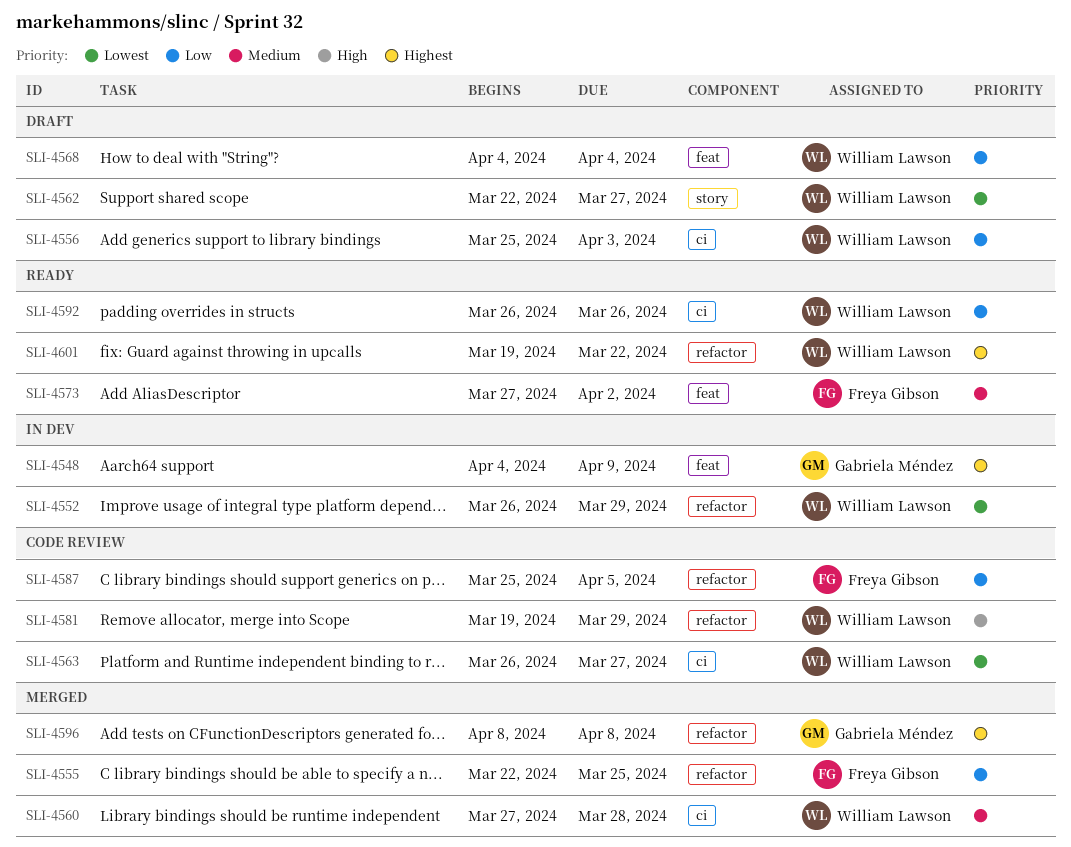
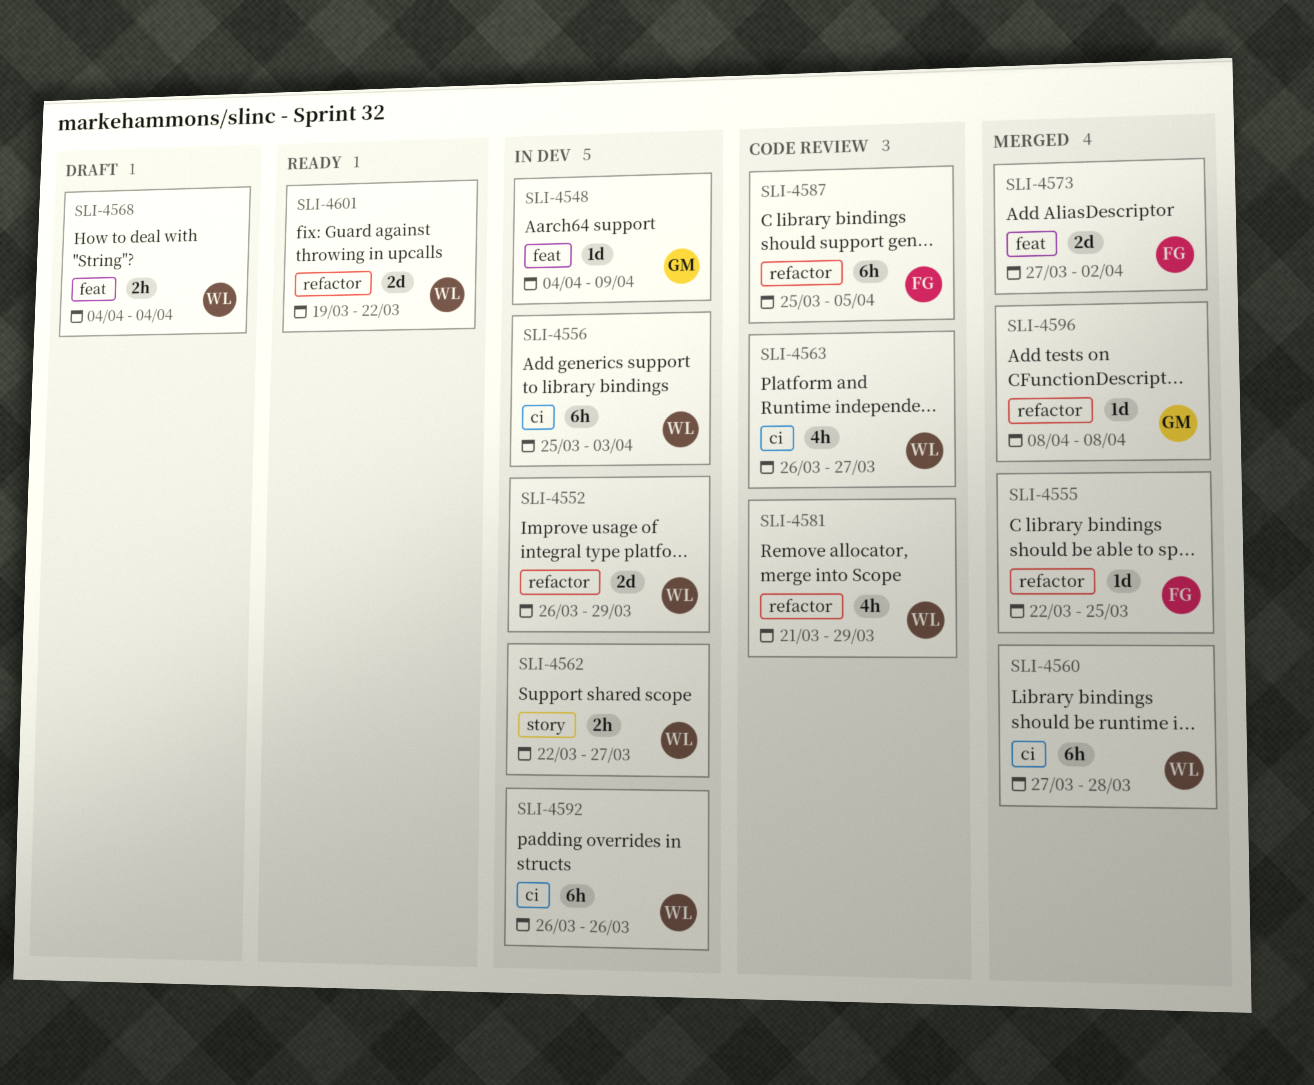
SLI-4556, status: Draft -> In dev
SLI-4562, status: Draft -> In dev
SLI-4573, status: Ready -> Merged
SLI-4581, start: Mar 19 -> Mar 21
SLI-4592, status: Ready -> In dev

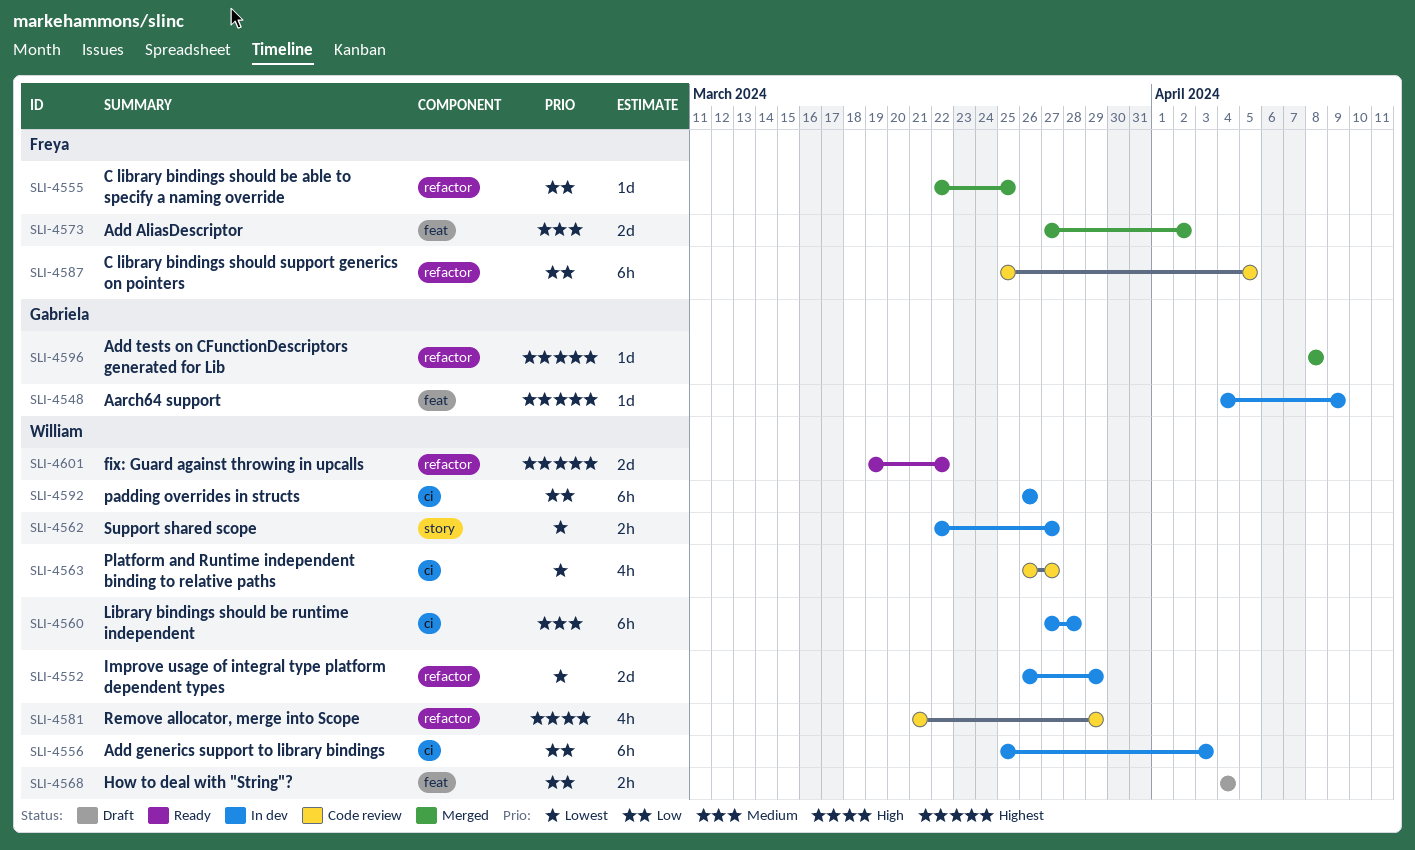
SLI-4560, status: Merged -> In dev

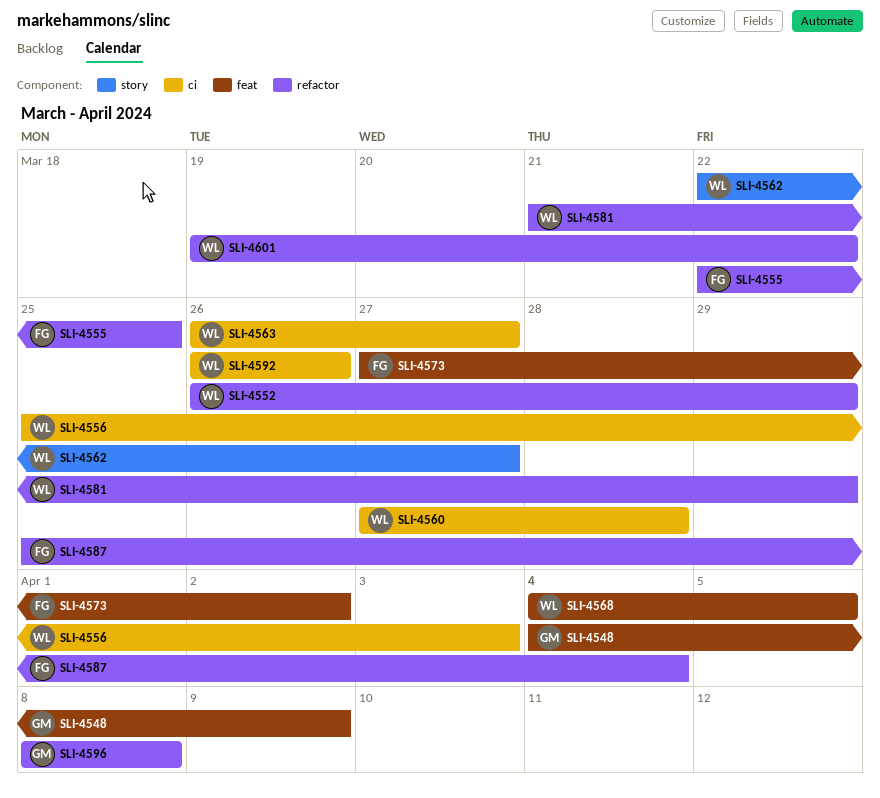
SLI-4568, due: Apr 4 -> Apr 5
SLI-4587, due: Apr 5 -> Apr 4

